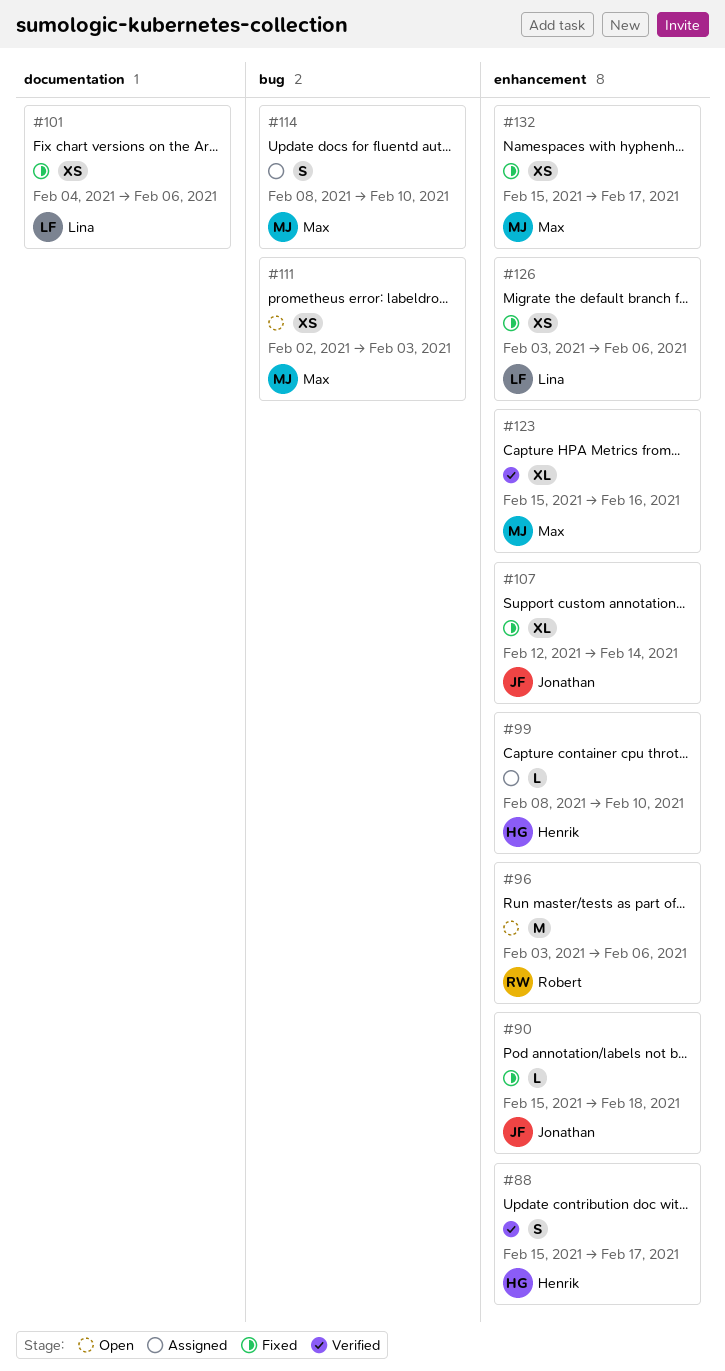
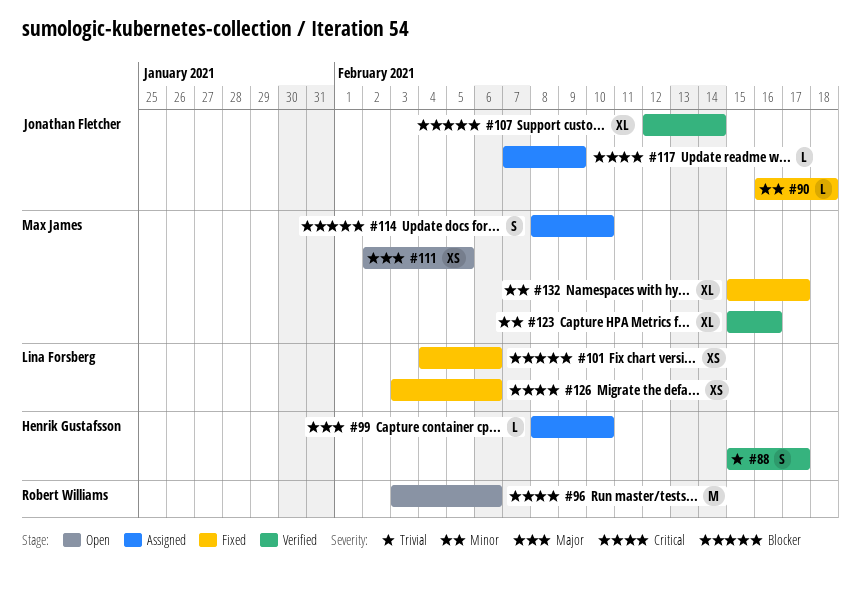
#90, start: Feb 15 -> Feb 16
#107, status: Fixed -> Verified
#111, due: Feb 3 -> Feb 5
#117: none -> present
#132, estimate: XS -> XL

